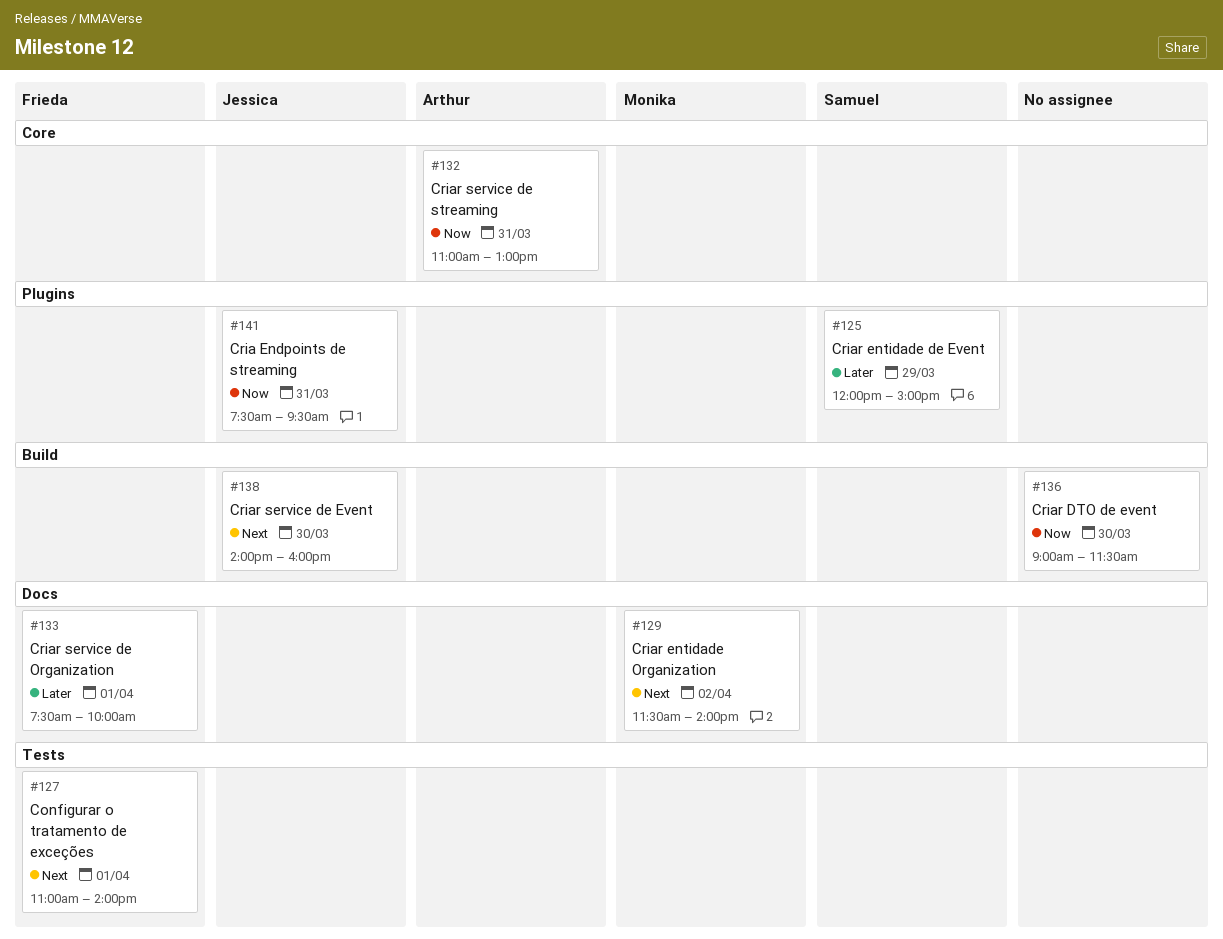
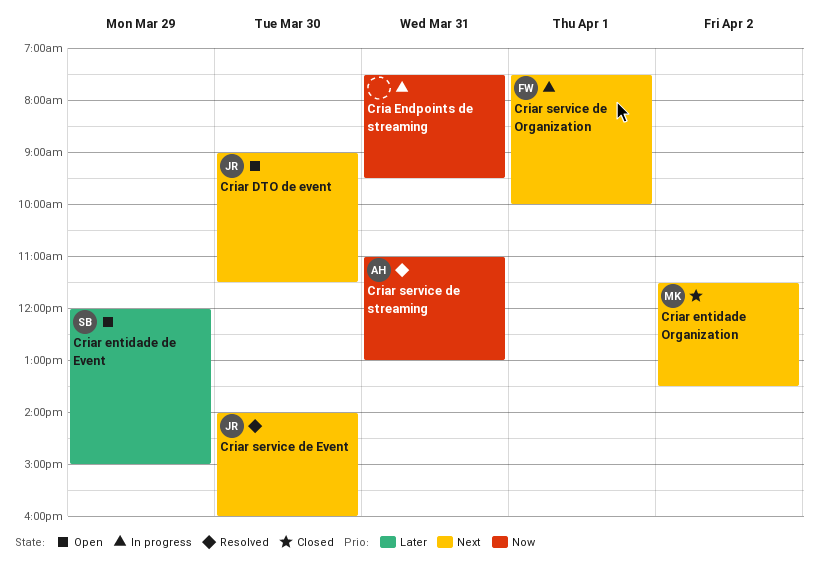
Configurar o tratamento de exceções: present -> none
Cria Endpoints de streaming, owner: Jessica -> none
Criar DTO de event, owner: none -> Jessica
Criar DTO de event, priority: Now -> Next
Criar entidade Organization, ends: 14:00 -> 13:30
Criar service de Organization, priority: Later -> Next

